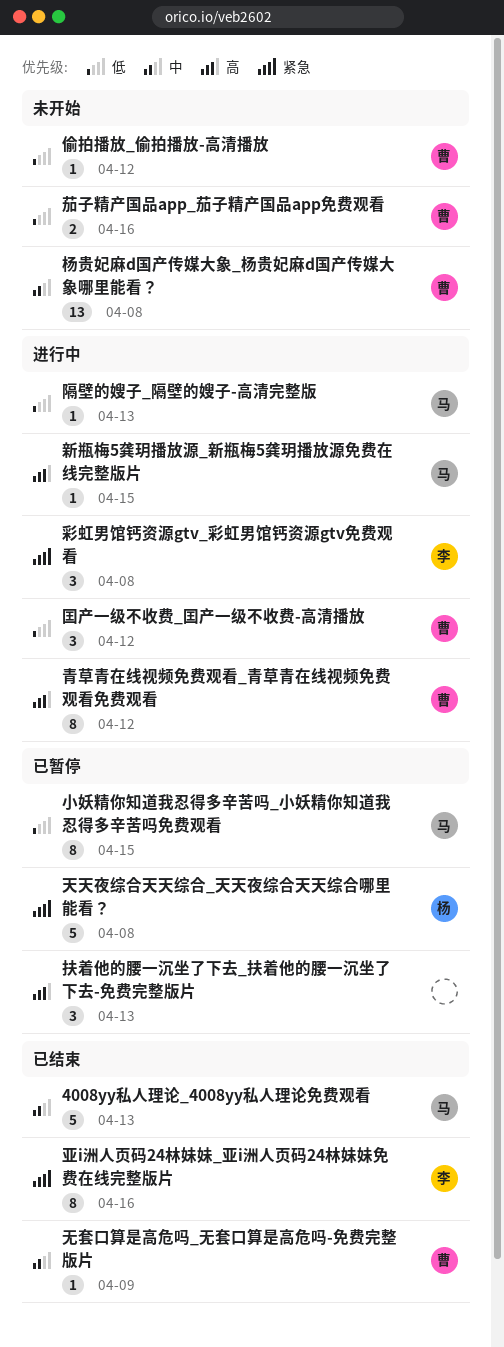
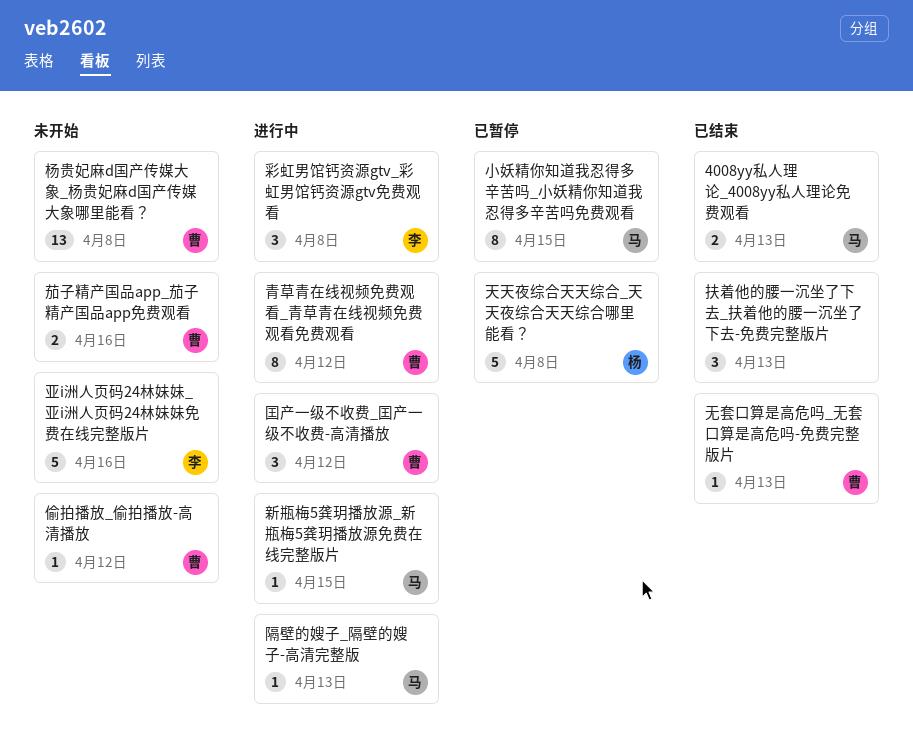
4008yy私人理论_4008yy私人理论免费观看, estimate: 5 -> 2
亚i洲人页码24林妹妹_亚i洲人页码24林妹妹免费在线完整版片, status: 已结束 -> 未开始
亚i洲人页码24林妹妹_亚i洲人页码24林妹妹免费在线完整版片, estimate: 8 -> 5
扶着他的腰一沉坐了下去_扶着他的腰一沉坐了下去-免费完整版片, status: 已暂停 -> 已结束
无套口算是高危吗_无套口算是高危吗-免费完整版片, due: Apr 9 -> Apr 13

